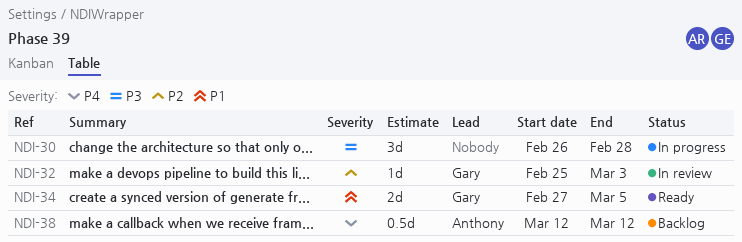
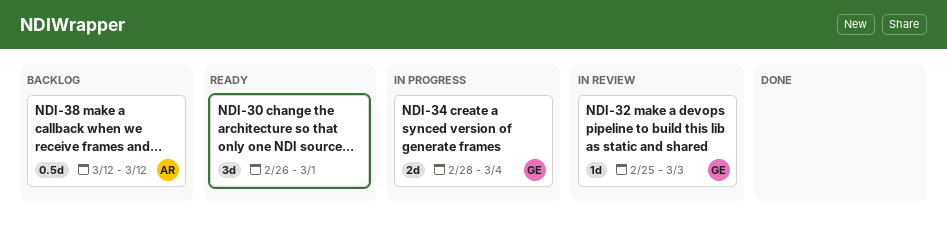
NDI-30, status: In progress -> Ready
NDI-30, due: Feb 28 -> Mar 1
NDI-34, status: Ready -> In progress
NDI-34, start: Feb 27 -> Feb 28
NDI-34, due: Mar 5 -> Mar 4

